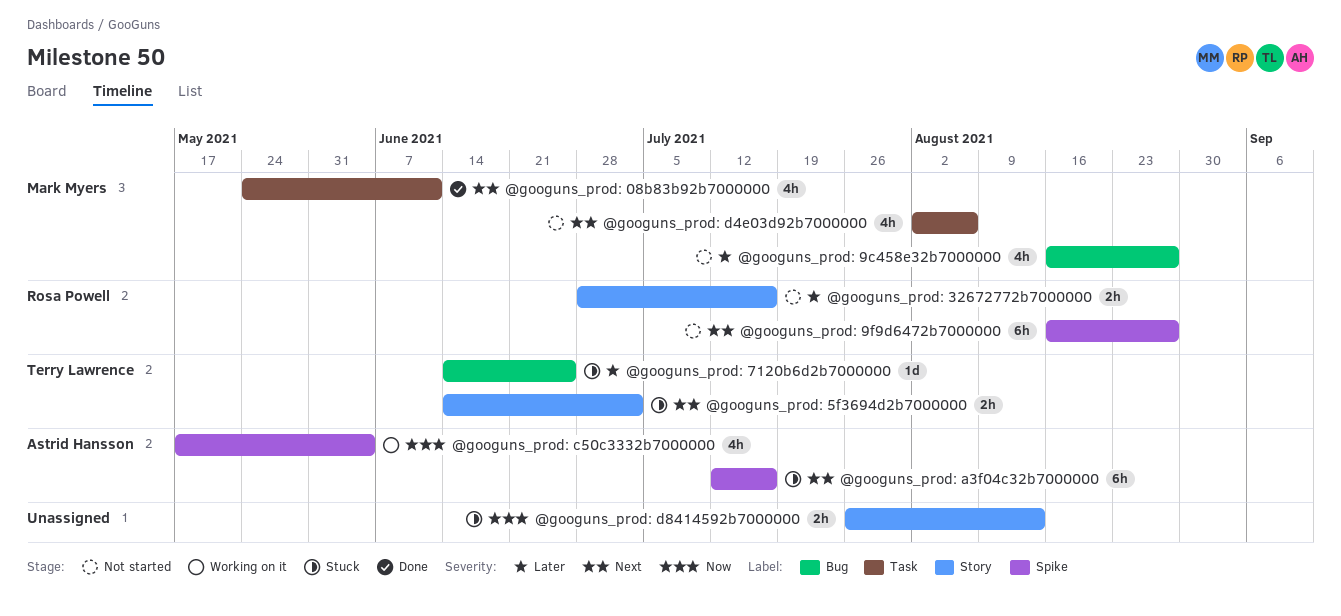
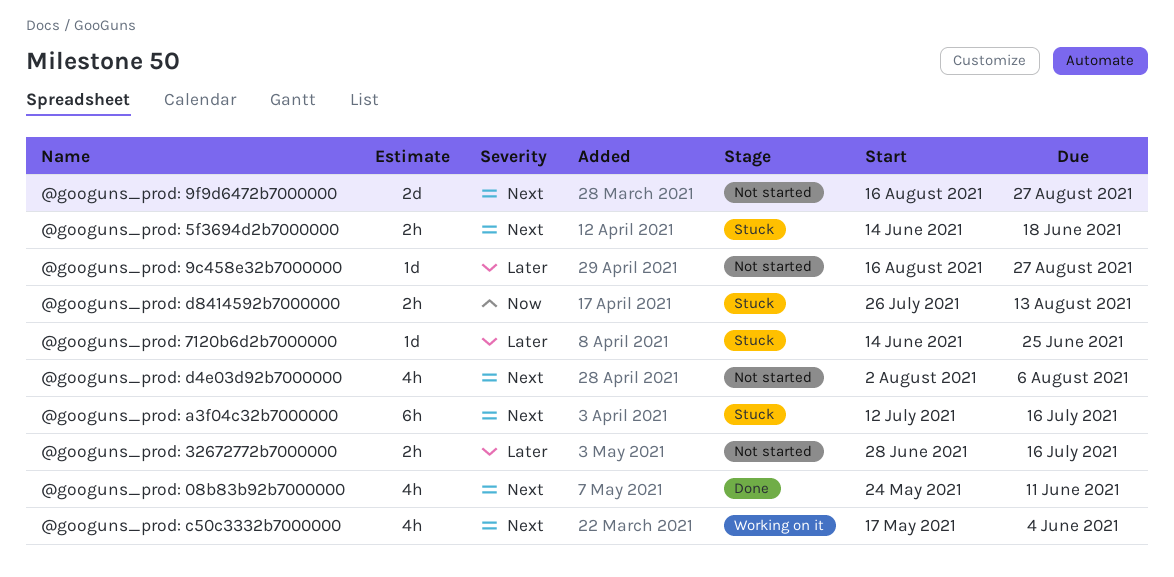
@googuns_prod: 5f3694d2b7000000, due: Jul 2 -> Jun 18
@googuns_prod: 9c458e32b7000000, estimate: 4h -> 1d
@googuns_prod: 9f9d6472b7000000, estimate: 6h -> 2d
@googuns_prod: c50c3332b7000000, priority: Now -> Next

